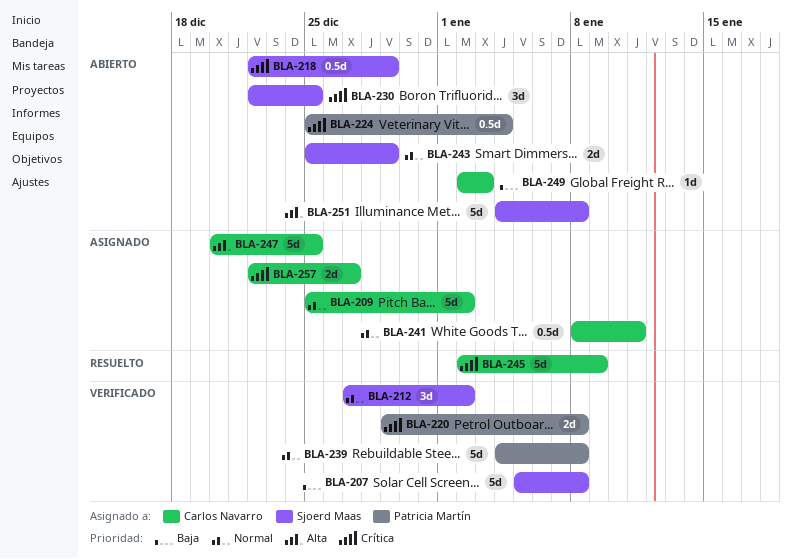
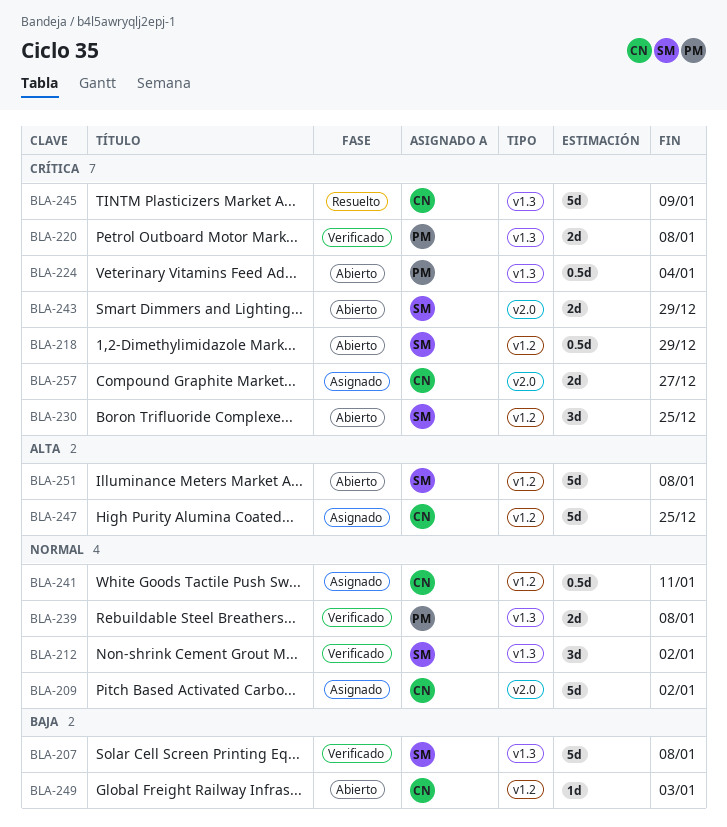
BLA-239, estimate: 5d -> 2d
BLA-243, priority: Normal -> Crítica

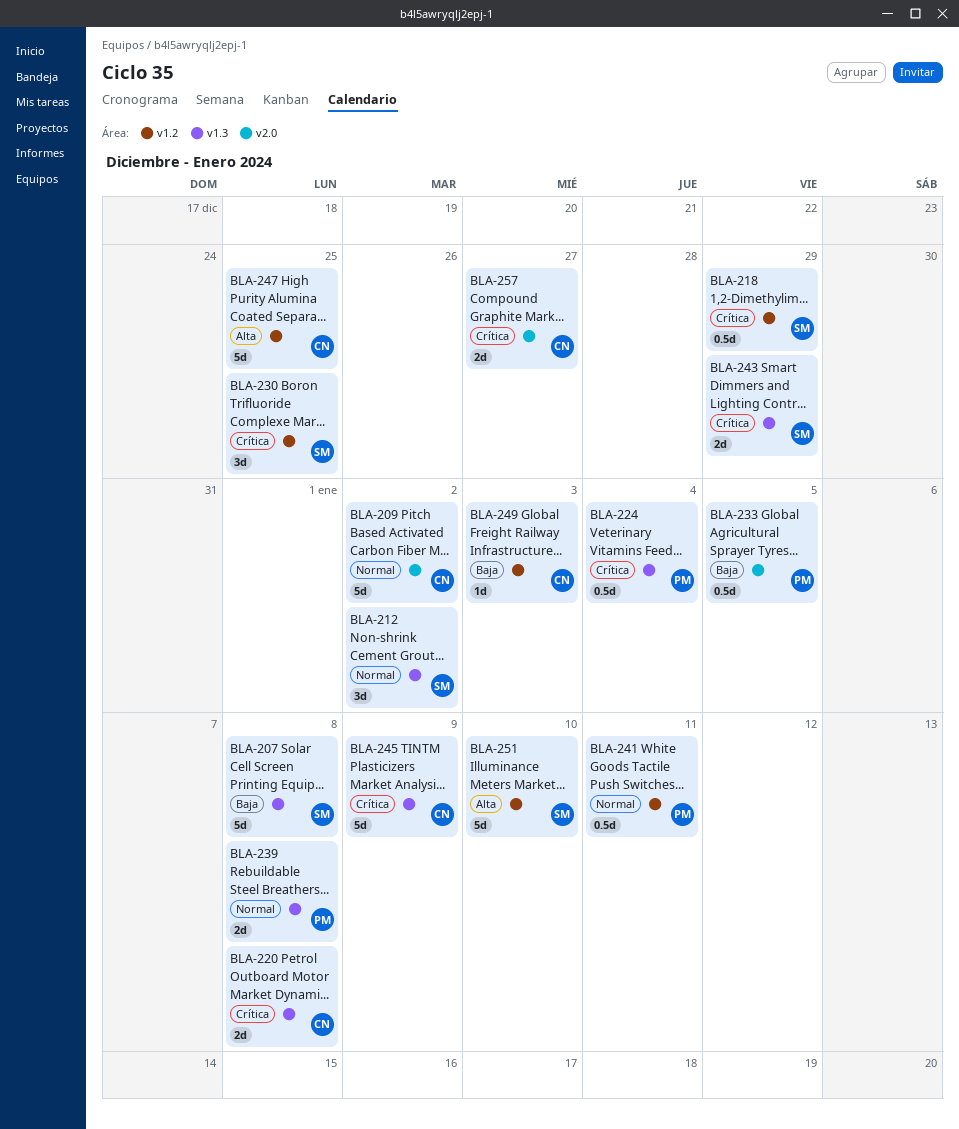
BLA-220, owner: PM -> CN
BLA-233: none -> present
BLA-241, owner: CN -> PM
BLA-243, label: v2.0 -> v1.3
BLA-251, due: Jan 8 -> Jan 10

